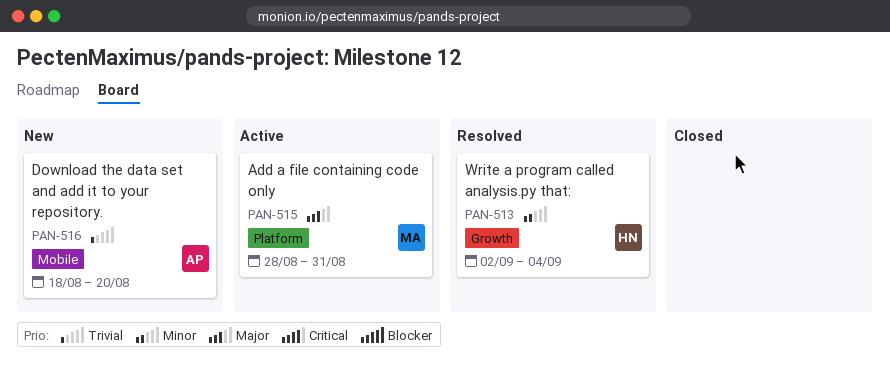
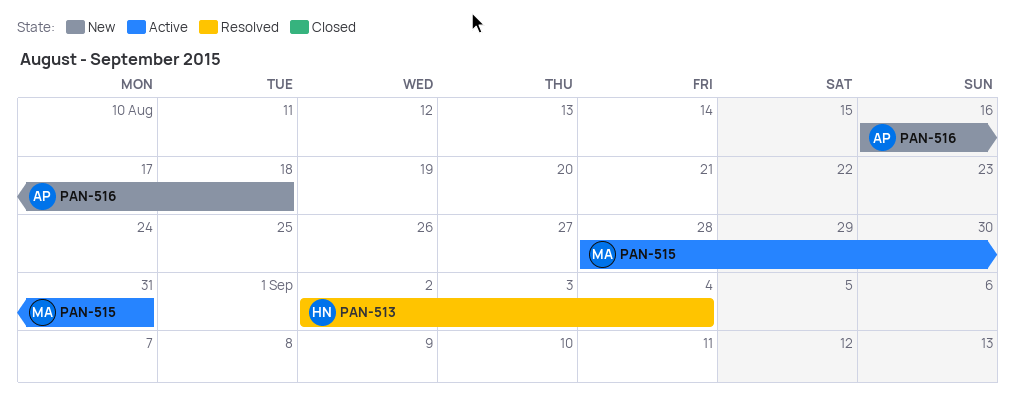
PAN-516, start: Aug 18 -> Aug 16
PAN-516, due: Aug 20 -> Aug 18

